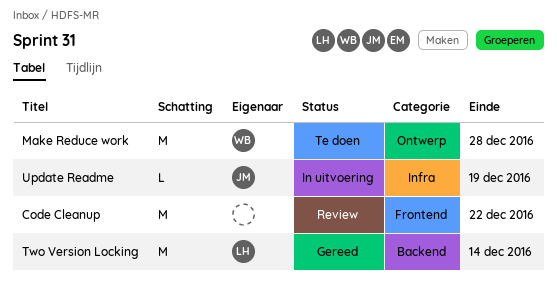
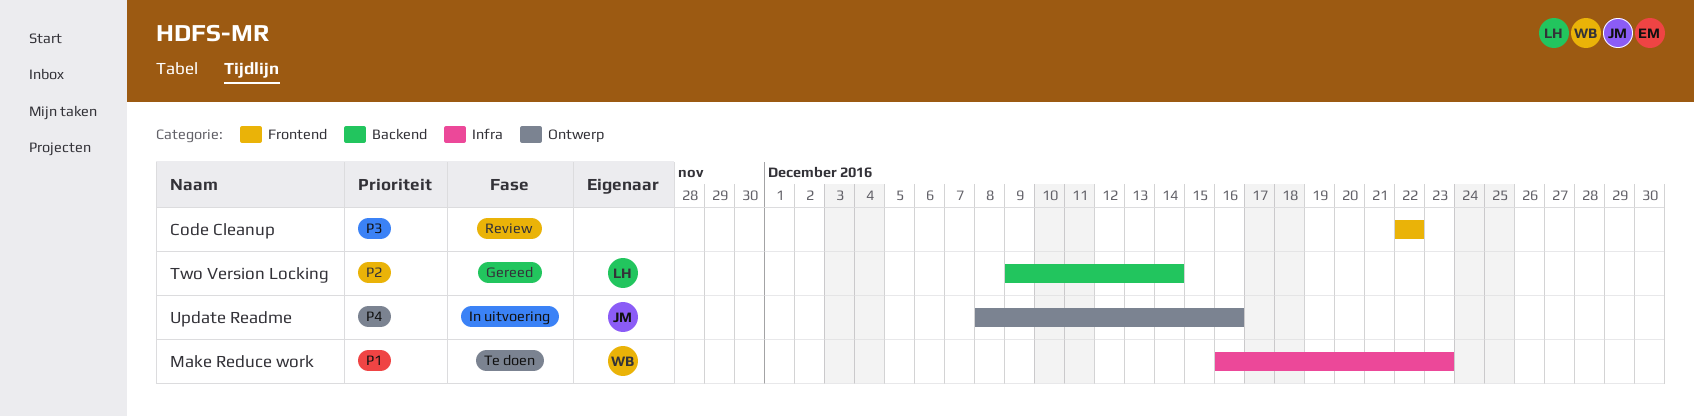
Make Reduce work, label: Ontwerp -> Infra
Make Reduce work, due: Dec 28 -> Dec 23
Update Readme, label: Infra -> Ontwerp
Update Readme, due: Dec 19 -> Dec 16

